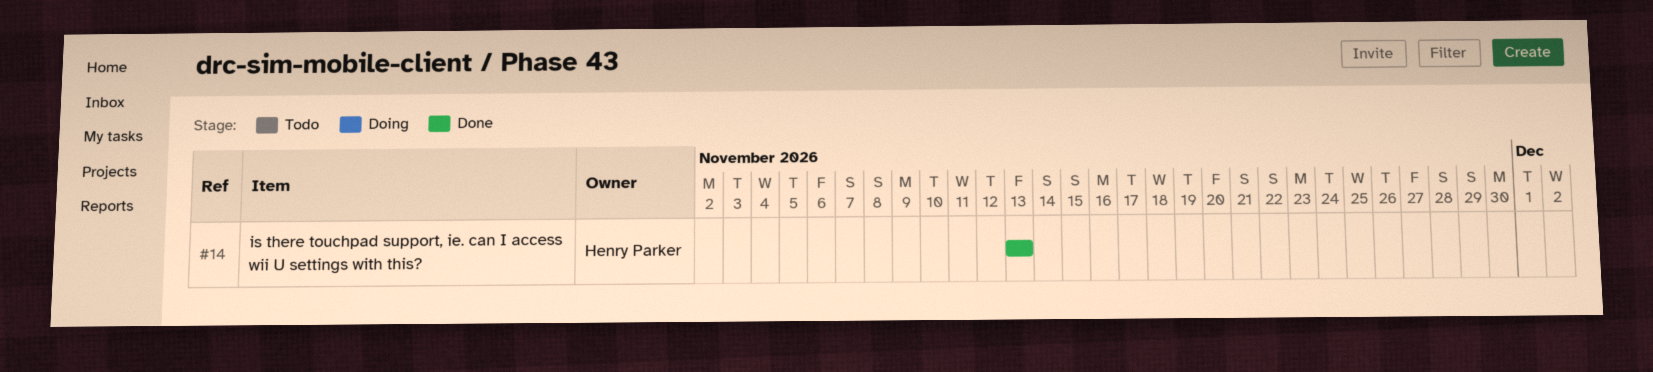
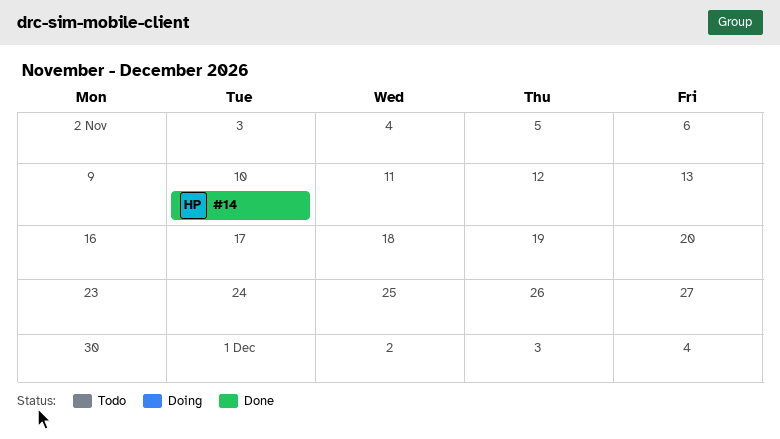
#14, start: Nov 13 -> Nov 10
#14, due: Nov 13 -> Nov 10

